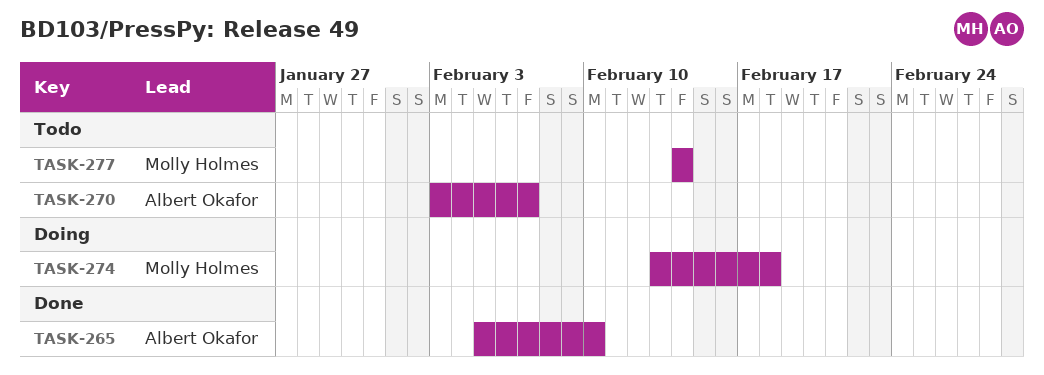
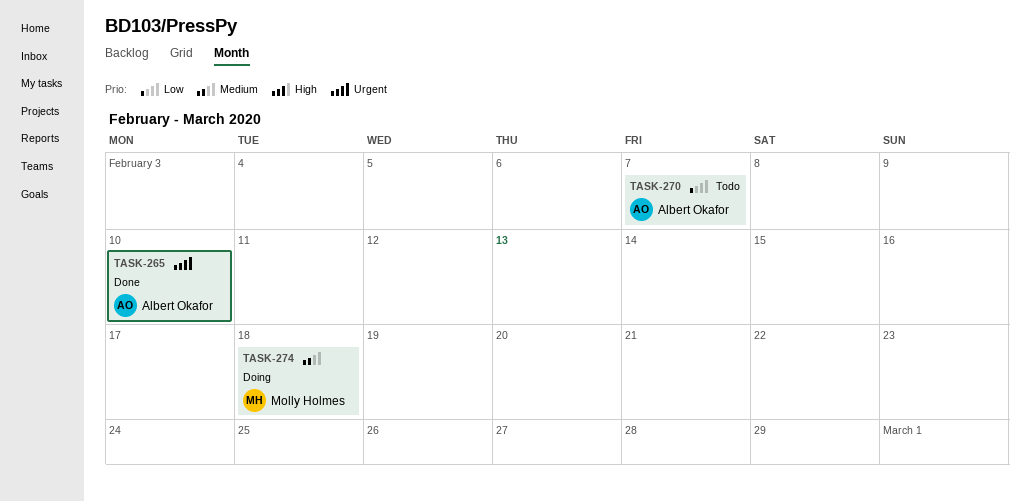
TASK-277: present -> none

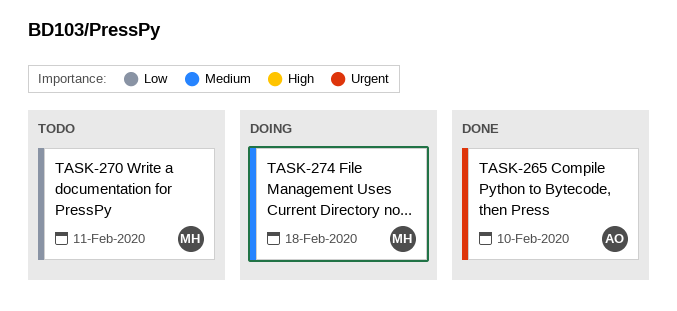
TASK-270, owner: Albert Okafor -> Molly Holmes
TASK-270, due: Feb 7 -> Feb 11

